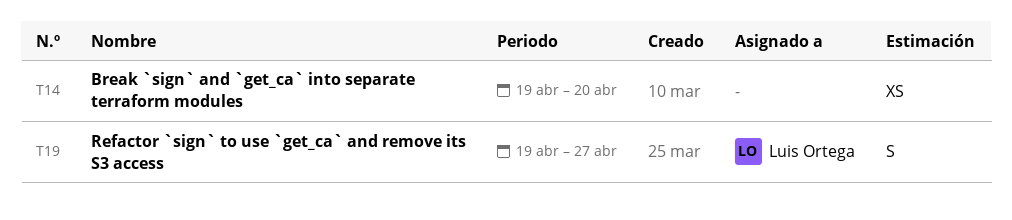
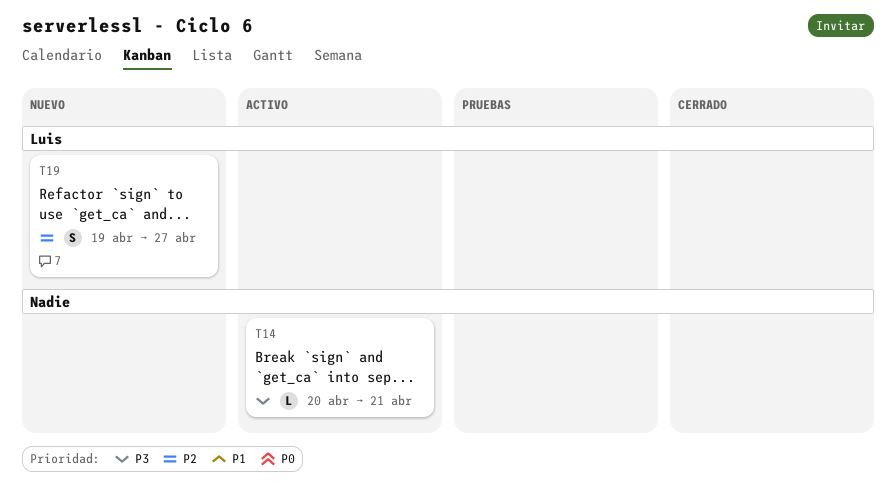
T14, estimate: XS -> L
T14, start: Apr 19 -> Apr 20
T14, due: Apr 20 -> Apr 21

